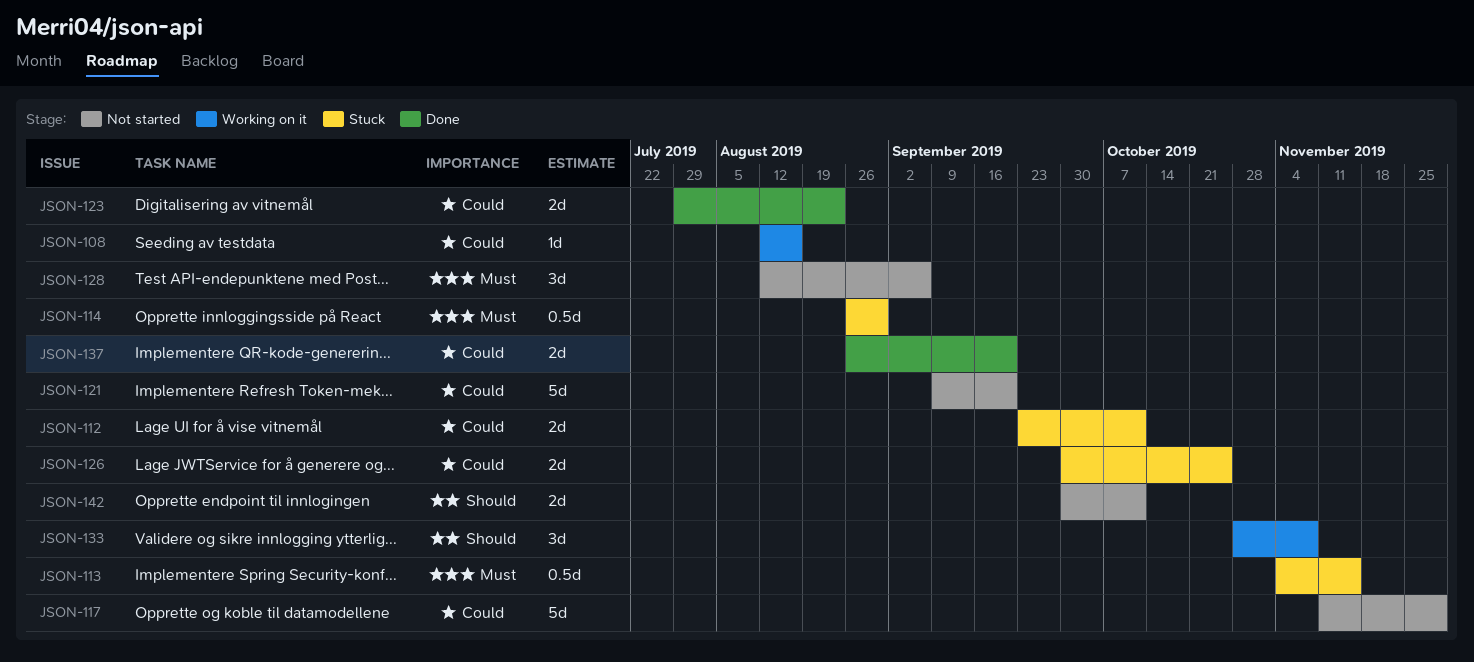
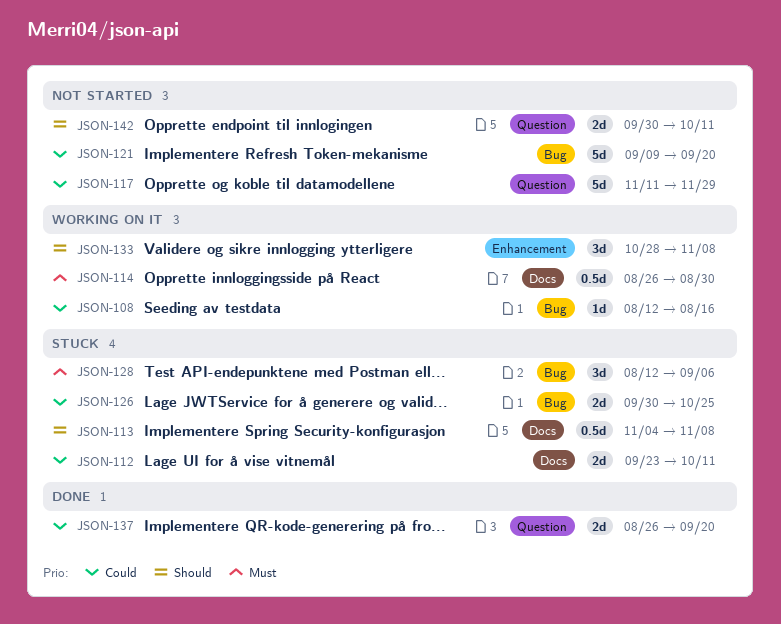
JSON-113, priority: Must -> Should
JSON-113, due: Nov 15 -> Nov 8
JSON-114, status: Stuck -> Working on it
JSON-123: present -> none
JSON-128, status: Not started -> Stuck

